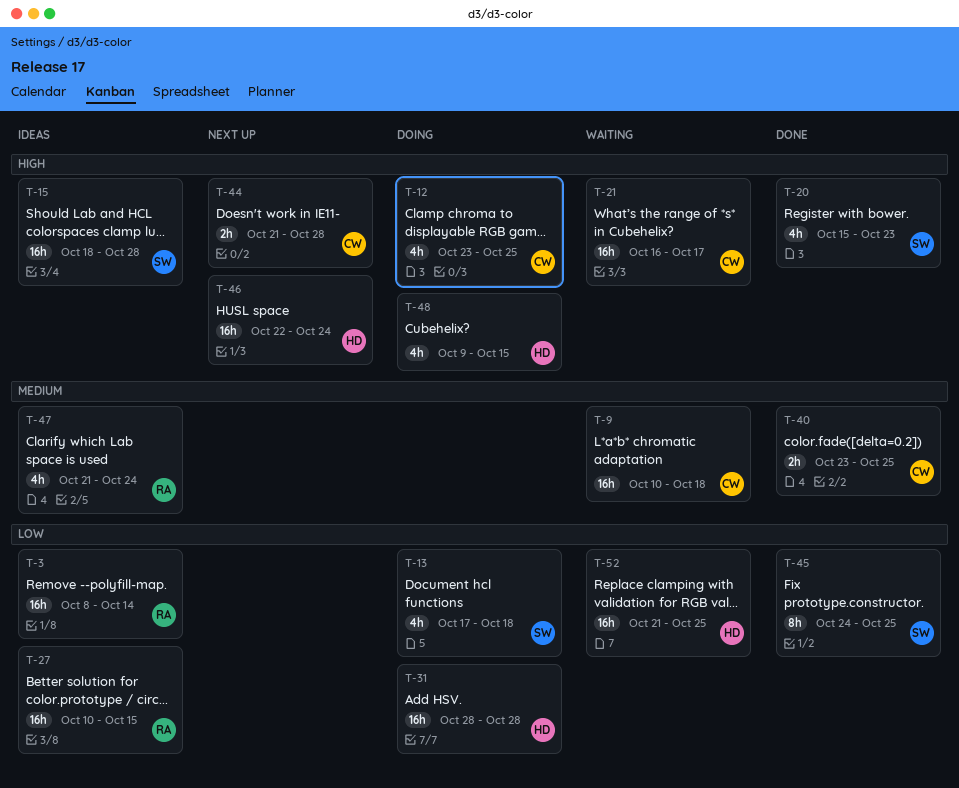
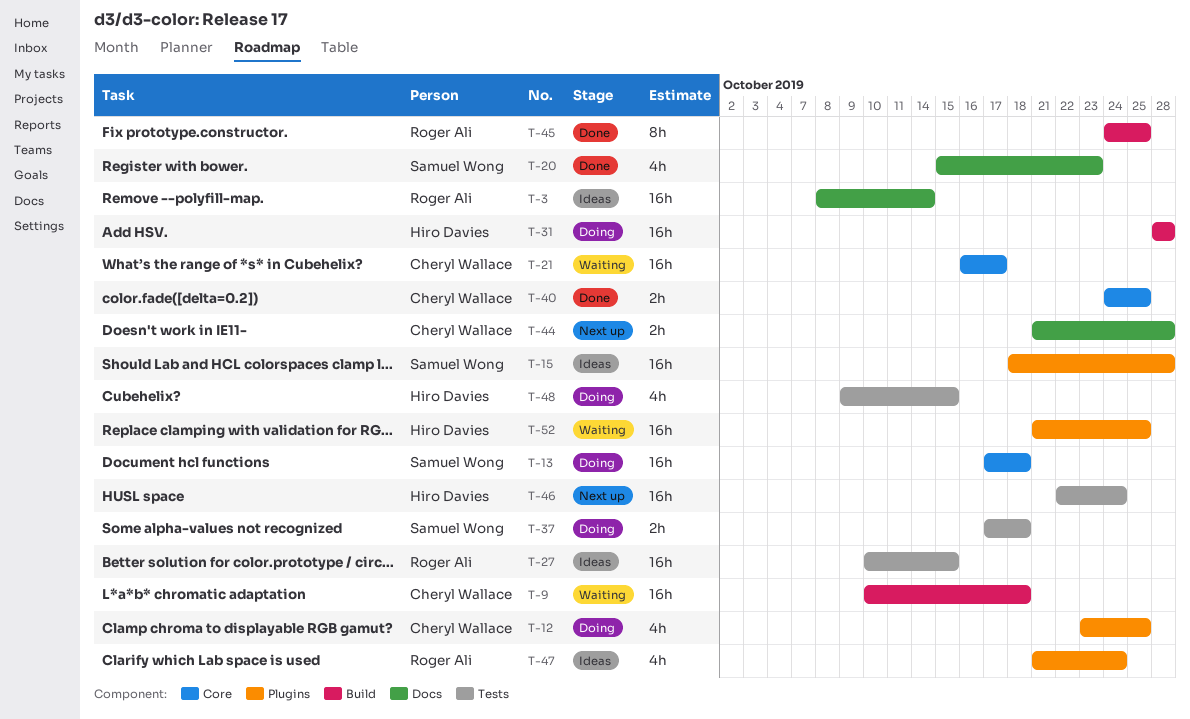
T-13, estimate: 4h -> 16h
T-37: none -> present
T-40, start: Oct 23 -> Oct 24
T-45, owner: Samuel Wong -> Roger Ali

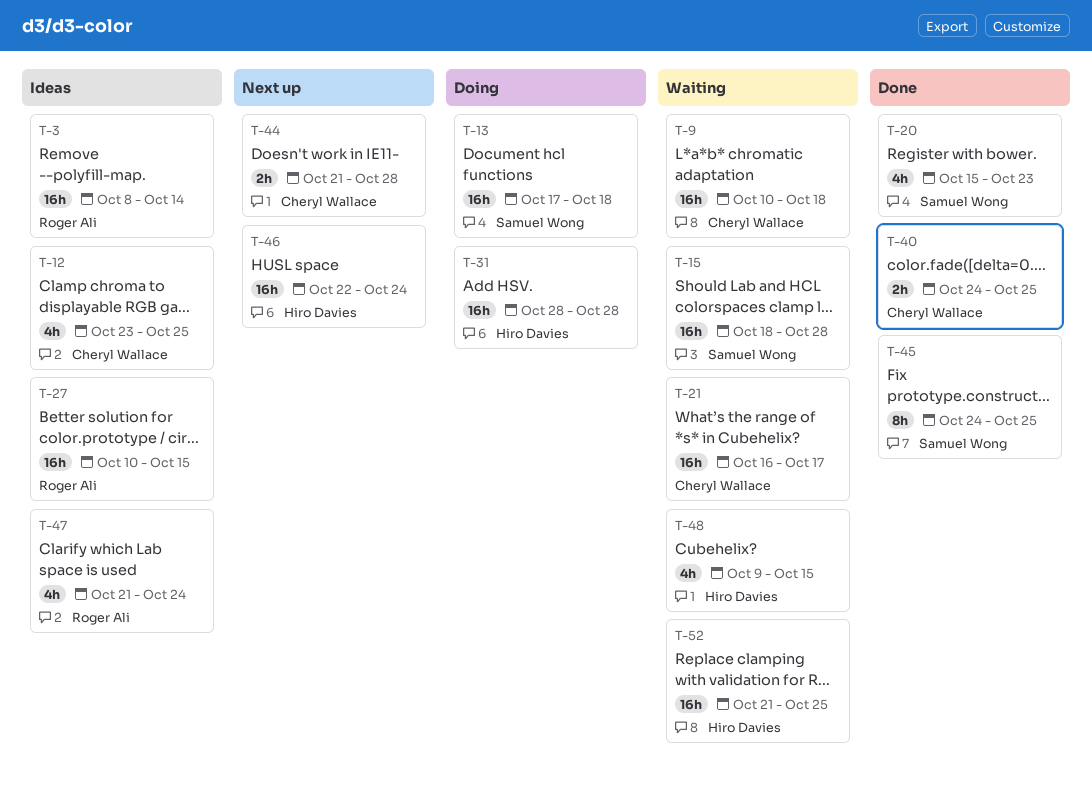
T-12, status: Doing -> Ideas
T-15, status: Ideas -> Waiting
T-37: present -> none
T-45, owner: Roger Ali -> Samuel Wong
T-48, status: Doing -> Waiting

